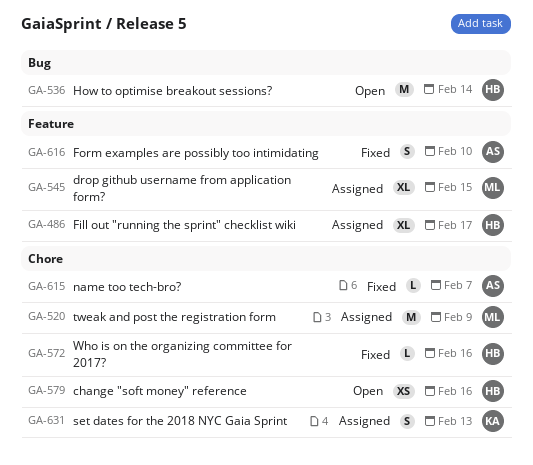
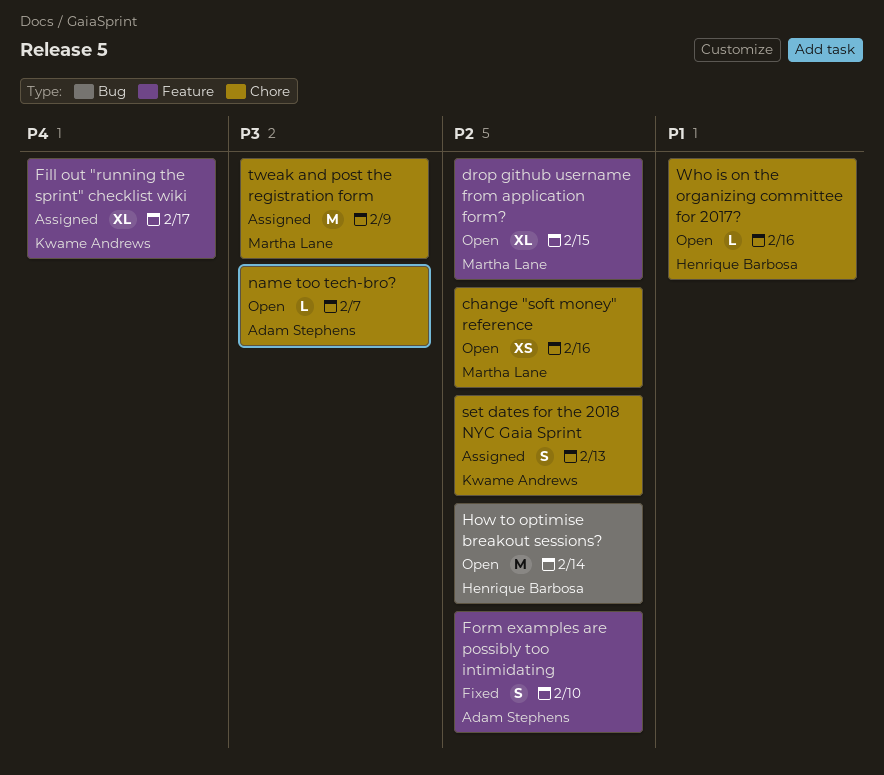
change "soft money" reference, owner: Henrique Barbosa -> Martha Lane
drop github username from application form?, status: Assigned -> Open
Fill out "running the sprint" checklist wiki, owner: Henrique Barbosa -> Kwame Andrews
name too tech-bro?, status: Fixed -> Open
Who is on the organizing committee for 2017?, status: Fixed -> Open

